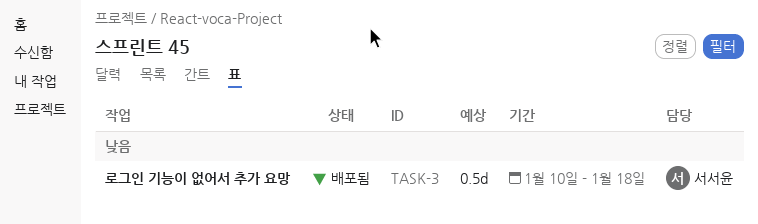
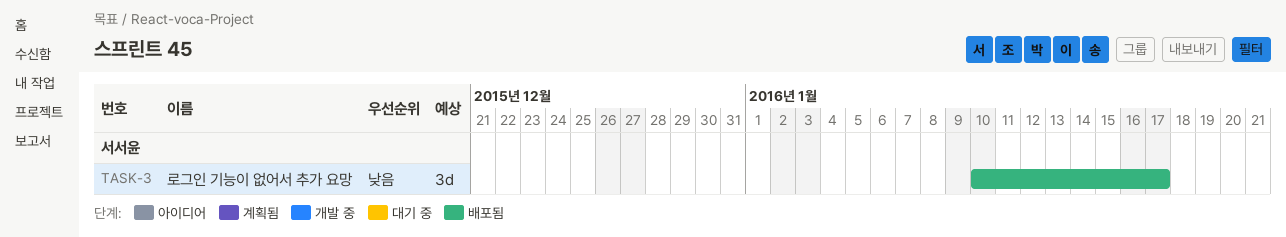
TASK-3, estimate: 0.5d -> 3d
TASK-3, due: Jan 18 -> Jan 17

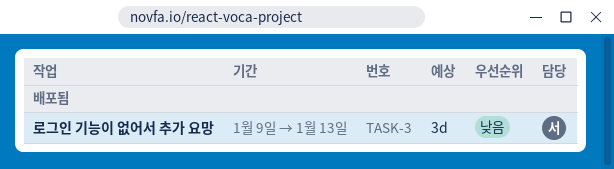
TASK-3, start: Jan 10 -> Jan 9
TASK-3, due: Jan 17 -> Jan 13

